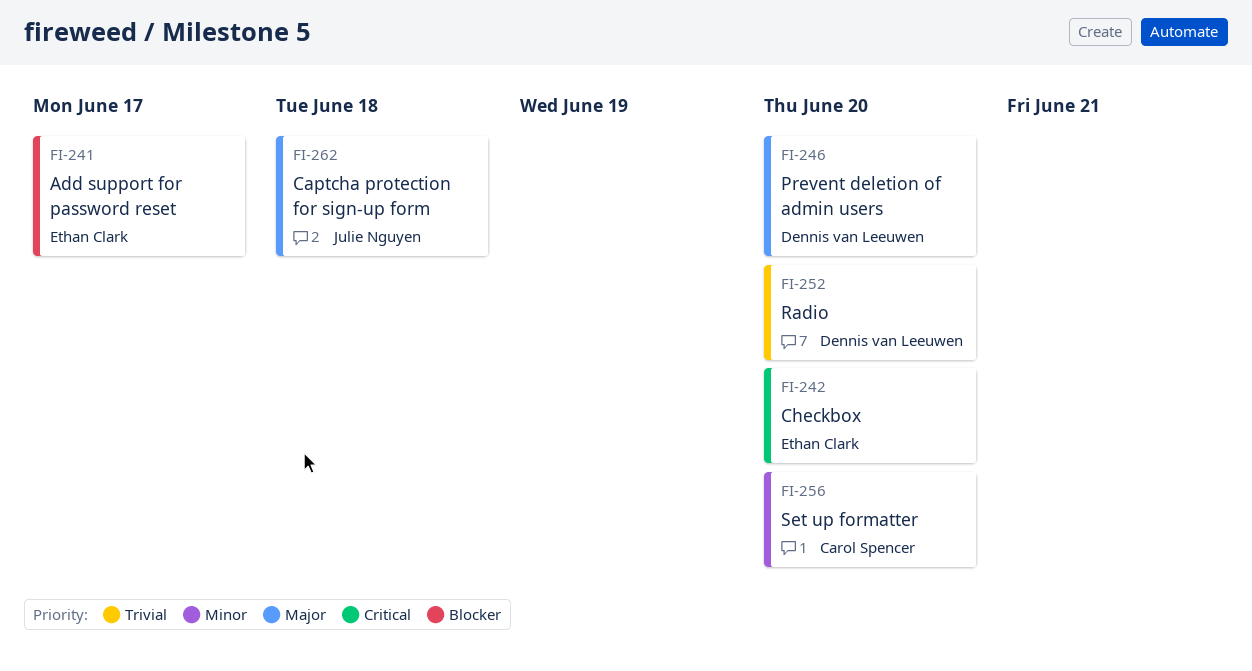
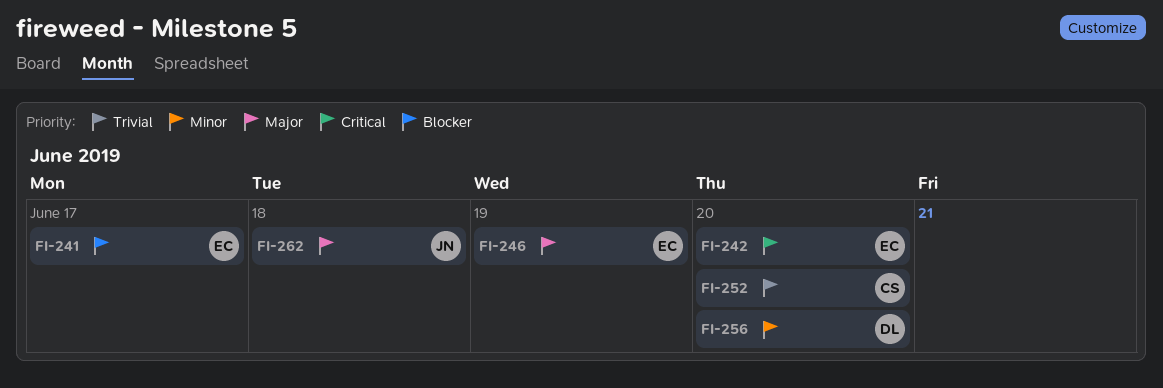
FI-246, owner: Dennis van Leeuwen -> Ethan Clark
FI-246, due: Jun 20 -> Jun 19
FI-252, owner: Dennis van Leeuwen -> Carol Spencer
FI-256, owner: Carol Spencer -> Dennis van Leeuwen

